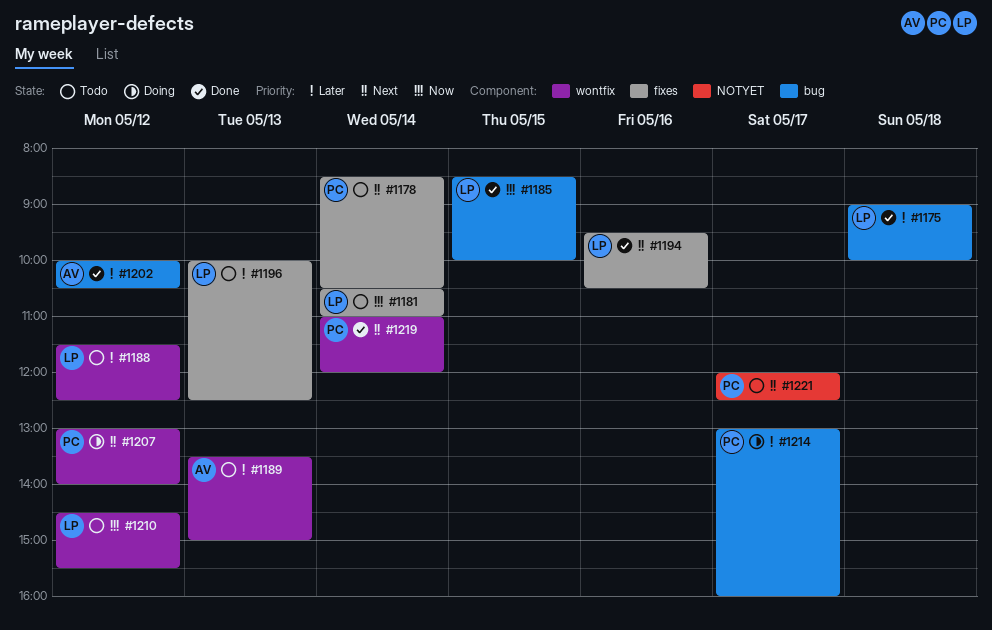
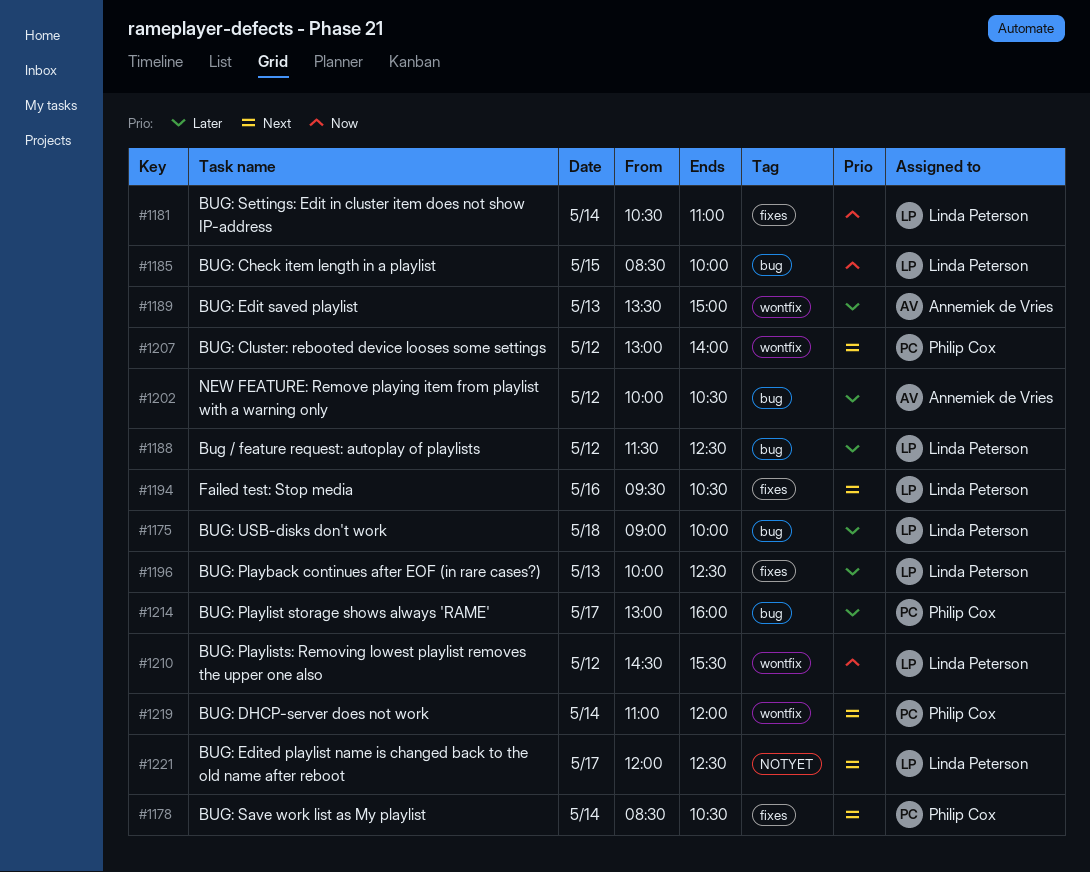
#1188, label: wontfix -> bug
#1221, owner: Philip Cox -> Linda Peterson

